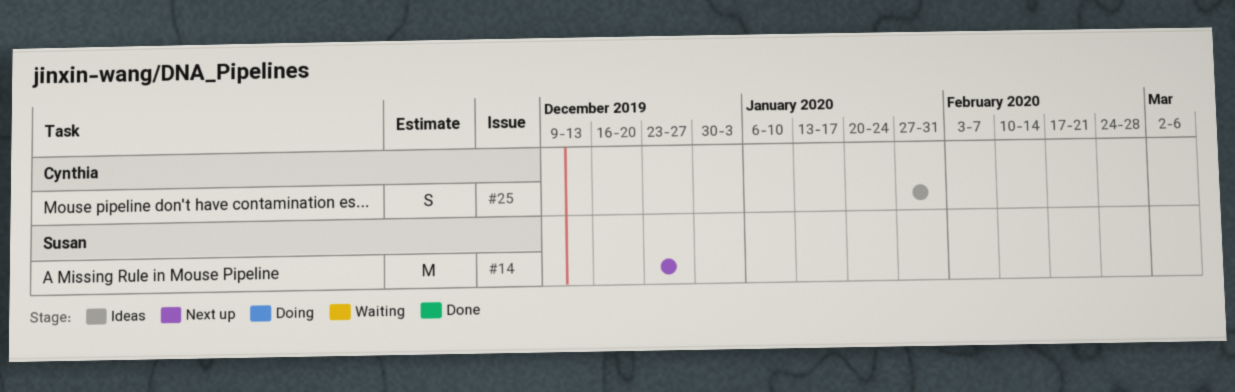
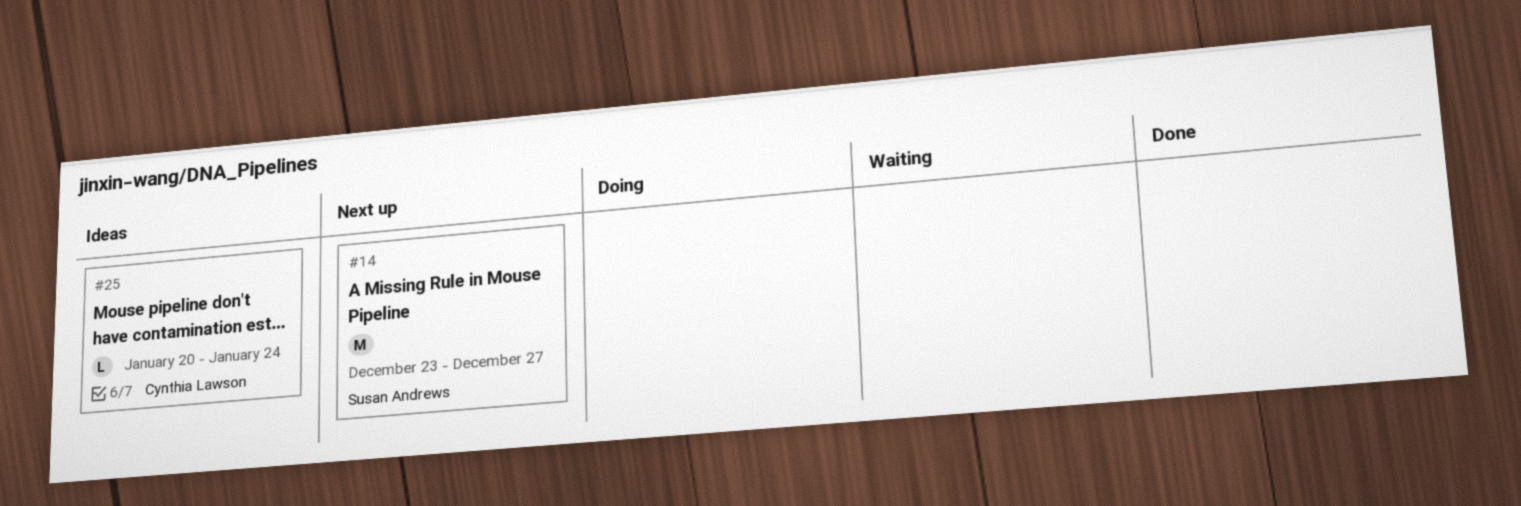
#25, estimate: S -> L
#25, start: Jan 27 -> Jan 20
#25, due: Jan 31 -> Jan 24

